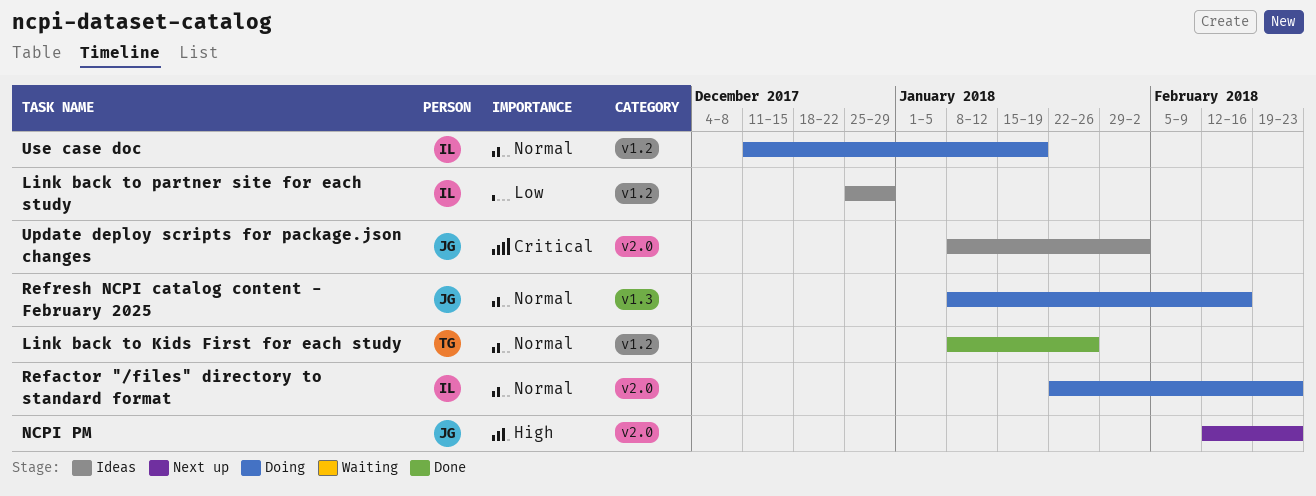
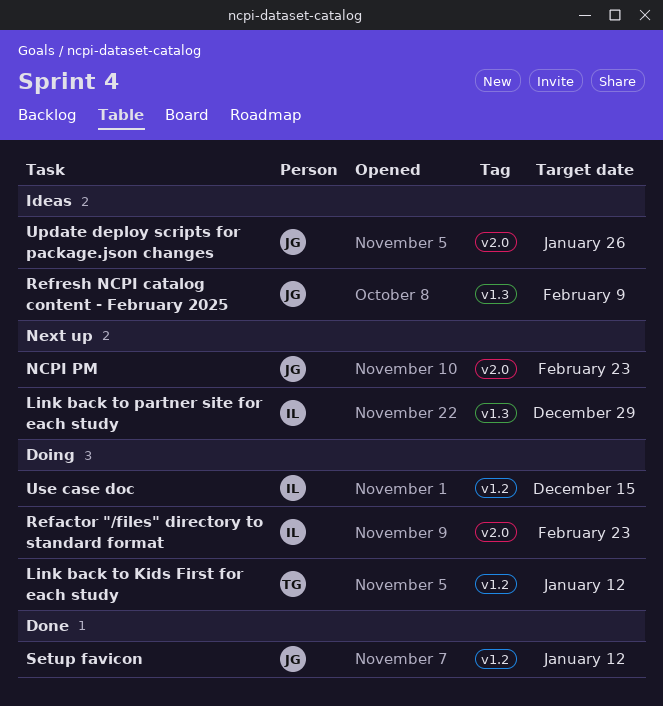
Link back to Kids First for each study, status: Done -> Doing
Link back to Kids First for each study, due: Jan 26 -> Jan 12
Link back to partner site for each study, status: Ideas -> Next up
Link back to partner site for each study, label: v1.2 -> v1.3
Refresh NCPI catalog content - February 2025, status: Doing -> Ideas
Refresh NCPI catalog content - February 2025, due: Feb 16 -> Feb 9
Setup favicon: none -> present
Update deploy scripts for package.json changes, due: Feb 2 -> Jan 26
Use case doc, due: Jan 19 -> Dec 15

